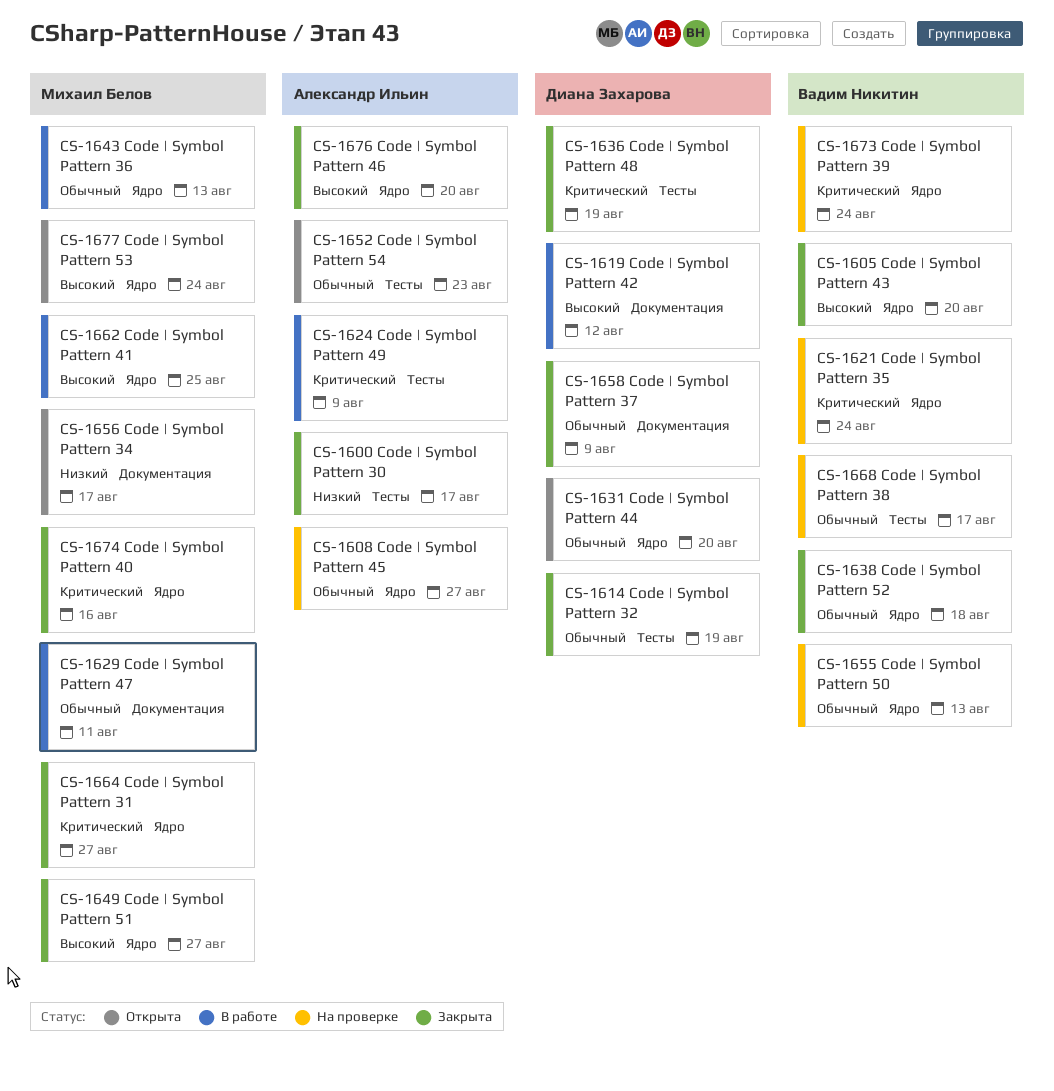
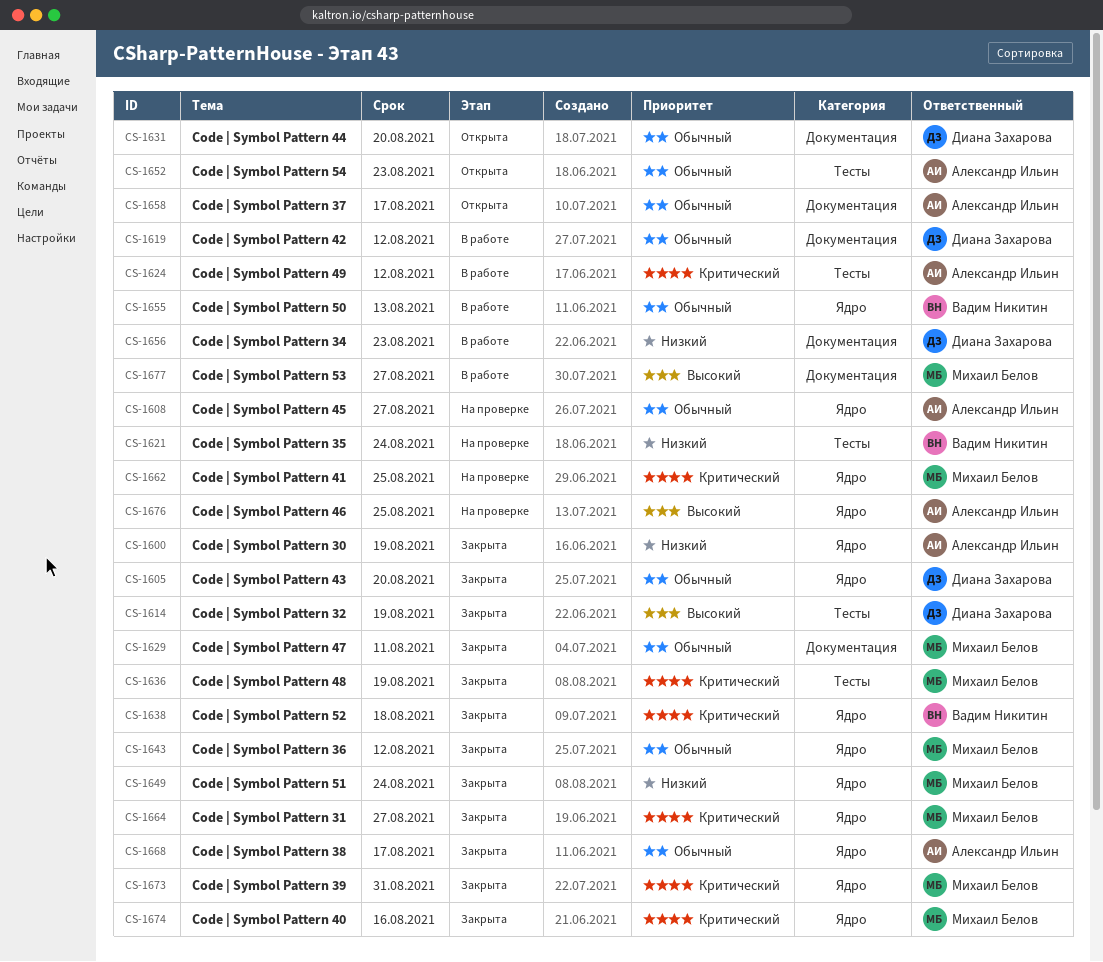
CS-1600, label: Тесты -> Ядро
CS-1600, due: Aug 17 -> Aug 19
CS-1605, owner: Вадим Никитин -> Диана Захарова
CS-1605, priority: Высокий -> Обычный
CS-1614, priority: Обычный -> Высокий
CS-1619, priority: Высокий -> Обычный
CS-1621, priority: Критический -> Низкий
CS-1621, label: Ядро -> Тесты
CS-1624, due: Aug 9 -> Aug 12
CS-1629, status: В работе -> Закрыта
CS-1631, label: Ядро -> Документация
CS-1636, owner: Диана Захарова -> Михаил Белов
CS-1638, priority: Обычный -> Критический
CS-1643, status: В работе -> Закрыта
CS-1643, due: Aug 13 -> Aug 12
CS-1649, priority: Высокий -> Низкий
CS-1649, due: Aug 27 -> Aug 24
CS-1655, status: На проверке -> В работе
CS-1656, status: Открыта -> В работе
CS-1656, owner: Михаил Белов -> Диана Захарова
CS-1656, due: Aug 17 -> Aug 23
CS-1658, status: Закрыта -> Открыта
CS-1658, owner: Диана Захарова -> Александр Ильин
CS-1658, due: Aug 9 -> Aug 17
CS-1662, status: В работе -> На проверке
CS-1662, priority: Высокий -> Критический
CS-1668, status: На проверке -> Закрыта
CS-1668, owner: Вадим Никитин -> Александр Ильин
CS-1668, label: Тесты -> Ядро
CS-1673, status: На проверке -> Закрыта
CS-1673, owner: Вадим Никитин -> Михаил Белов
CS-1673, due: Aug 24 -> Aug 31
CS-1676, status: Закрыта -> На проверке
CS-1676, due: Aug 20 -> Aug 25
CS-1677, status: Открыта -> В работе
CS-1677, label: Ядро -> Документация
CS-1677, due: Aug 24 -> Aug 27

